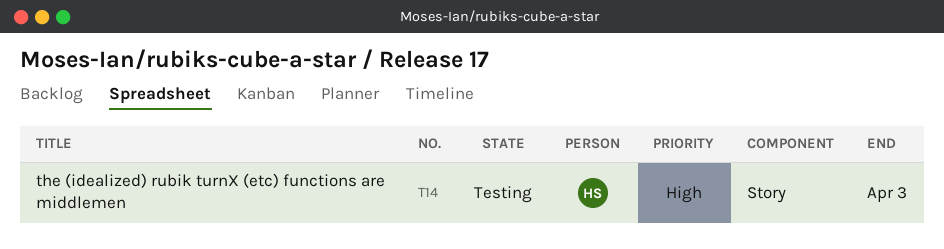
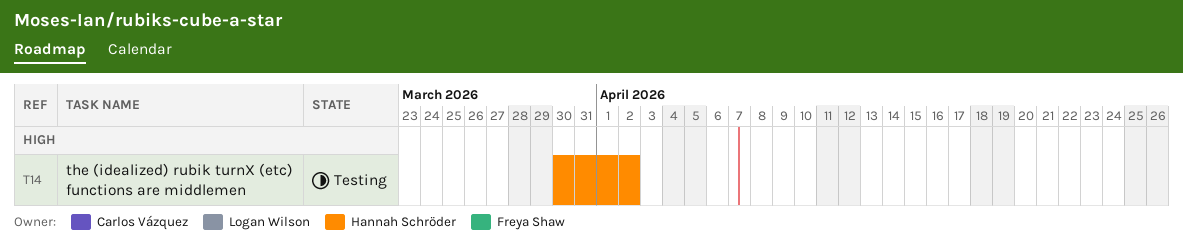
T14, due: Apr 3 -> Apr 2

